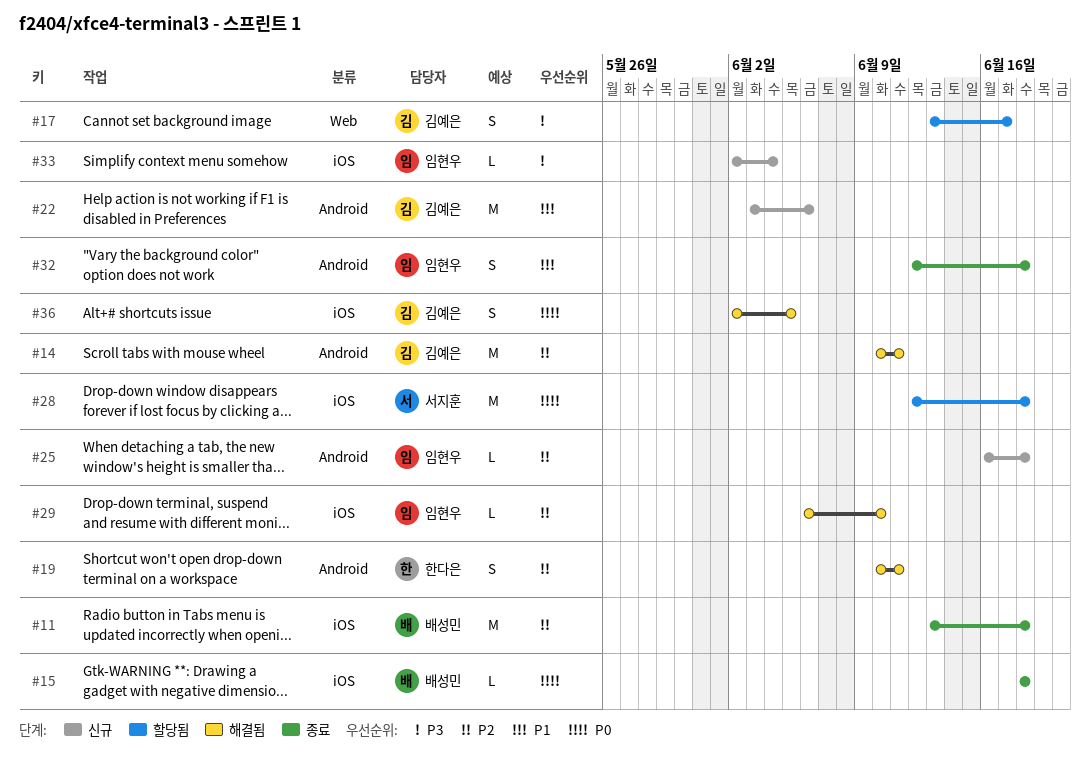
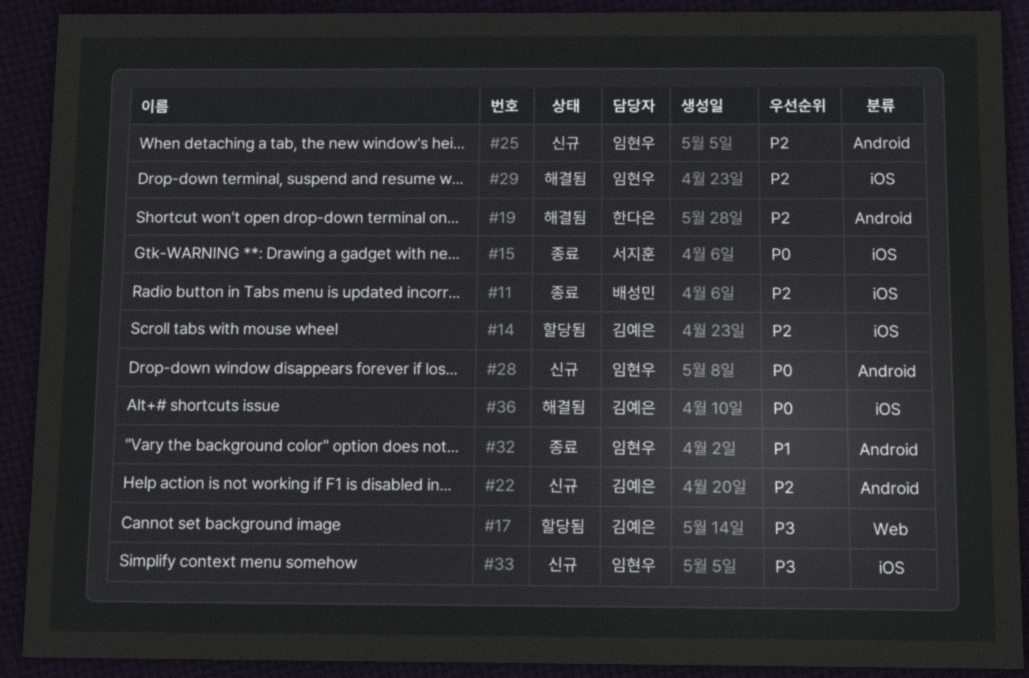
#14, status: 해결됨 -> 할당됨
#14, label: Android -> iOS
#15, owner: 배성민 -> 서지훈
#22, priority: P1 -> P2
#28, status: 할당됨 -> 신규
#28, owner: 서지훈 -> 임현우
#28, label: iOS -> Android

